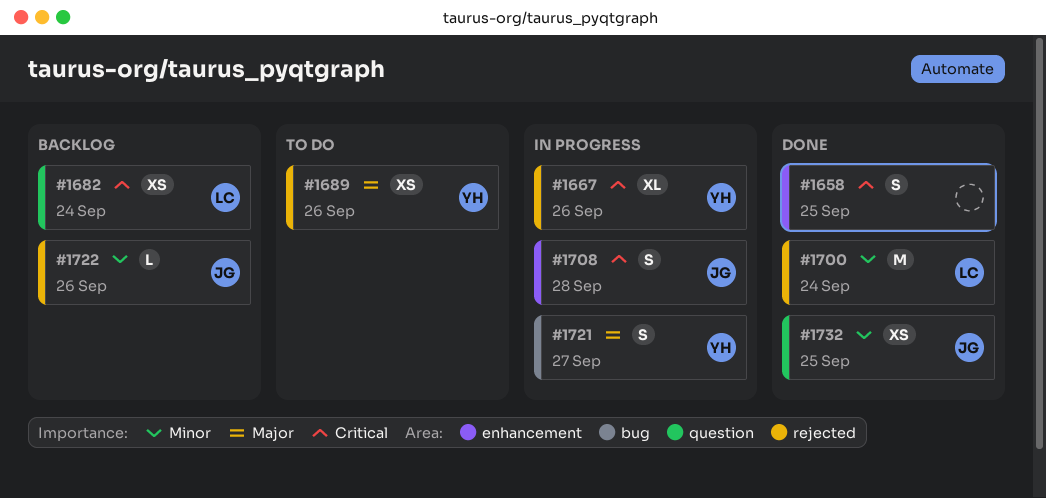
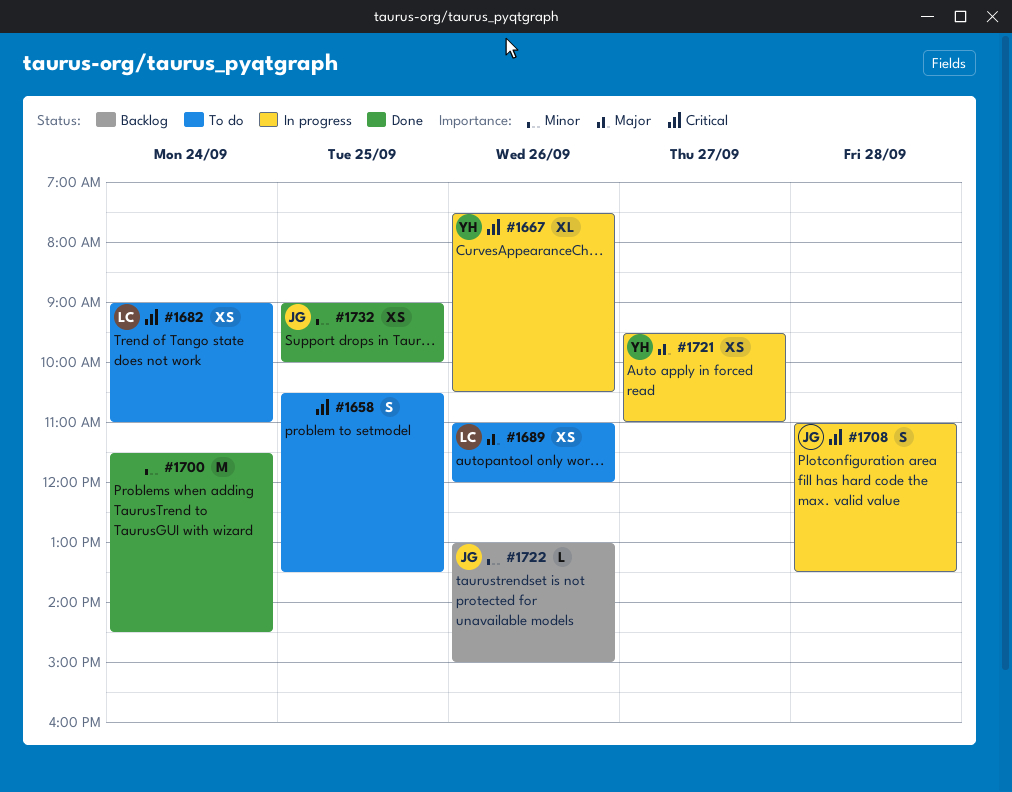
#1658, status: Done -> To do
#1682, status: Backlog -> To do
#1689, owner: YH -> LC
#1700, owner: LC -> none
#1721, estimate: S -> XS

